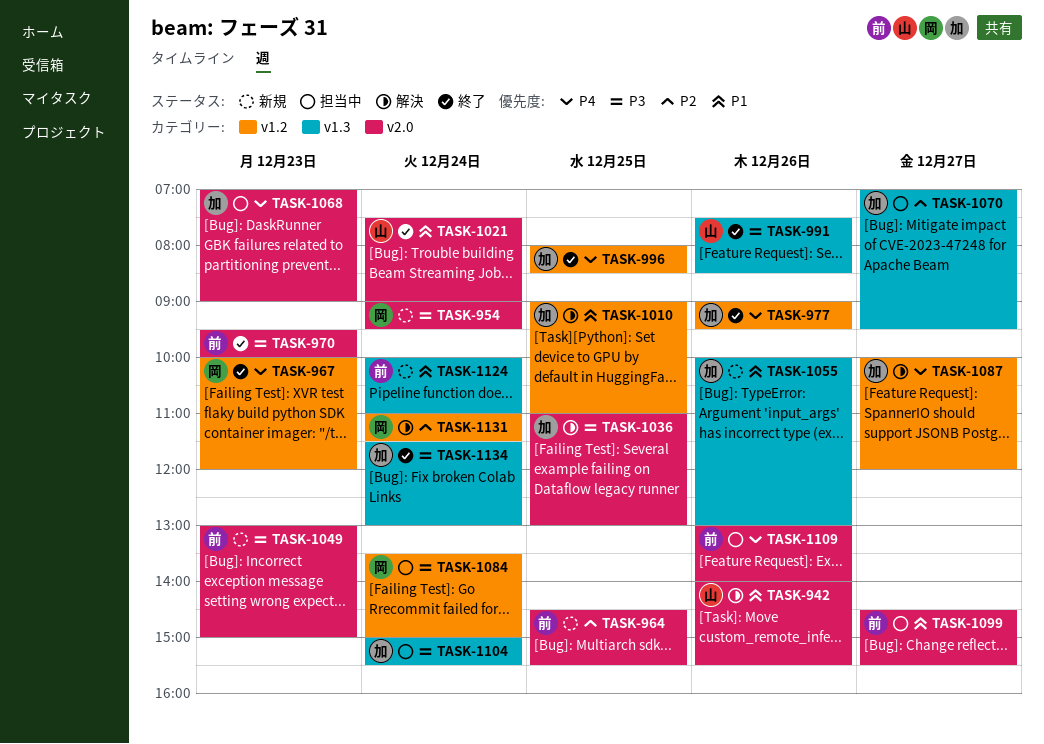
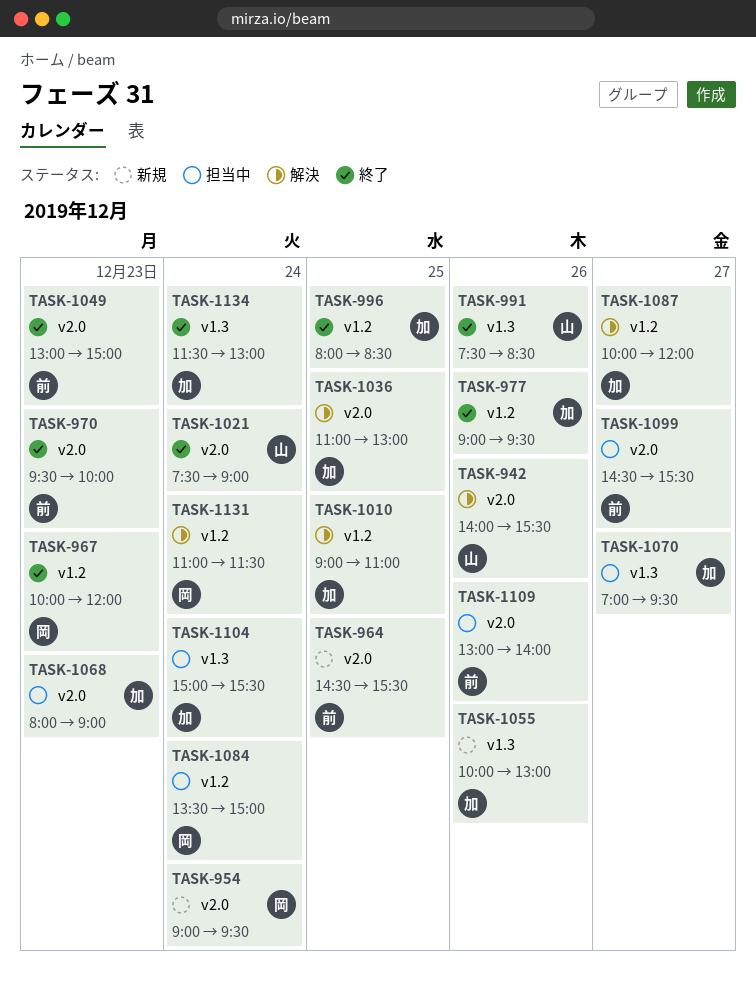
TASK-1049, status: 新規 -> 終了
TASK-1068, begins: 07:00 -> 08:00
TASK-1124: present -> none

